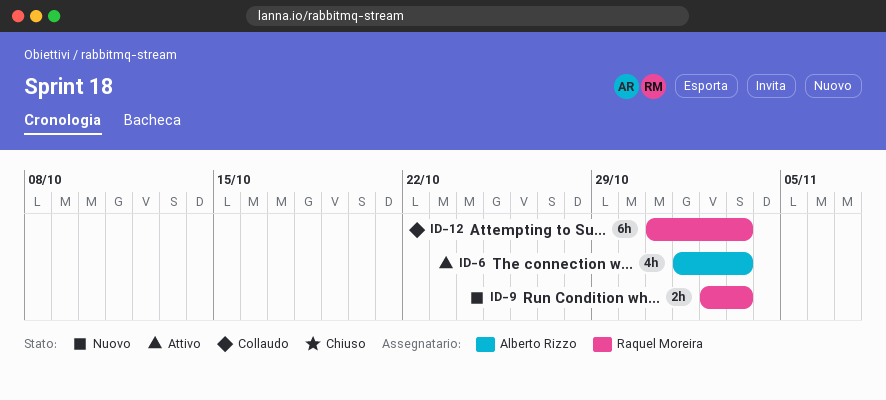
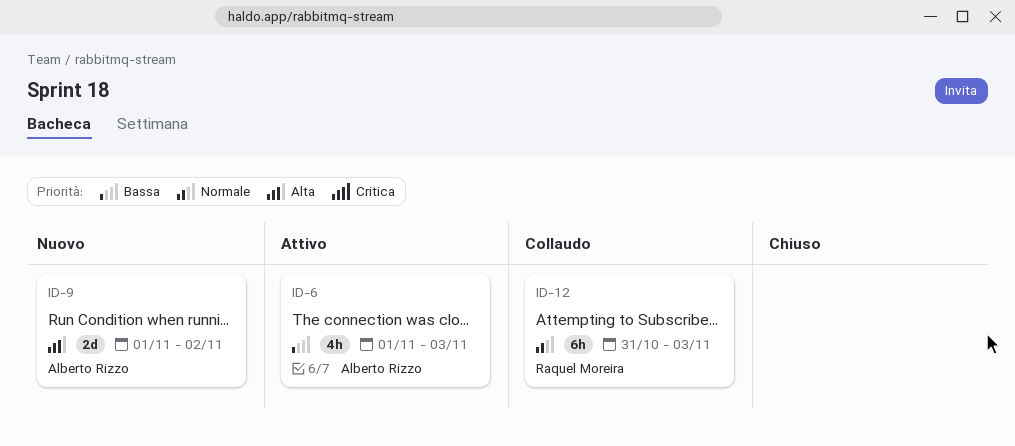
ID-9, owner: Raquel Moreira -> Alberto Rizzo
ID-9, estimate: 2h -> 2d
ID-9, start: Nov 2 -> Nov 1
ID-9, due: Nov 3 -> Nov 2

